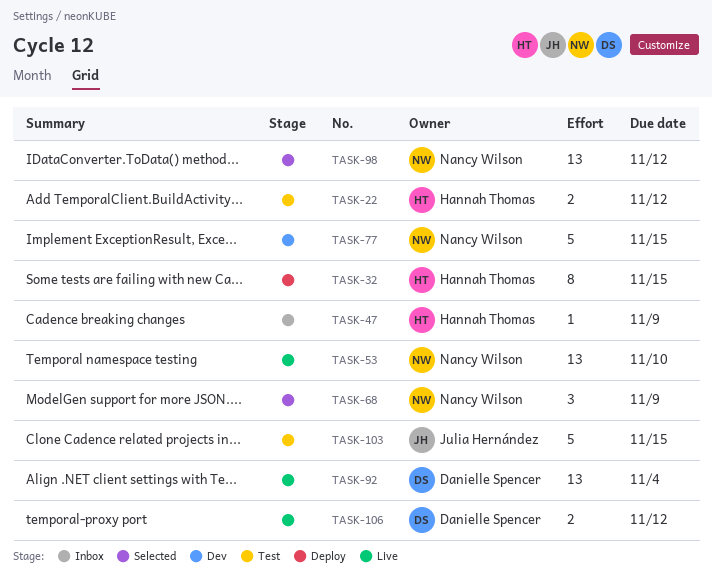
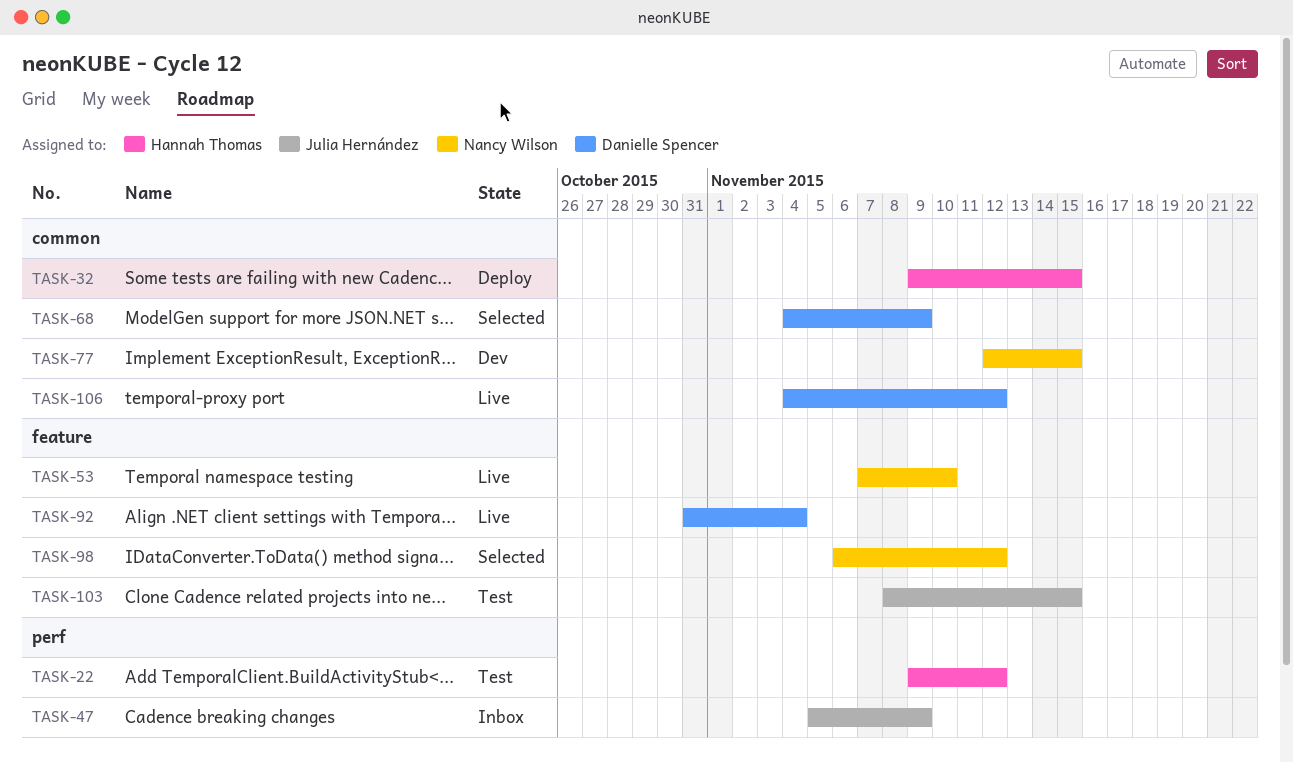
TASK-47, owner: Hannah Thomas -> Julia Hernández
TASK-68, owner: Nancy Wilson -> Danielle Spencer

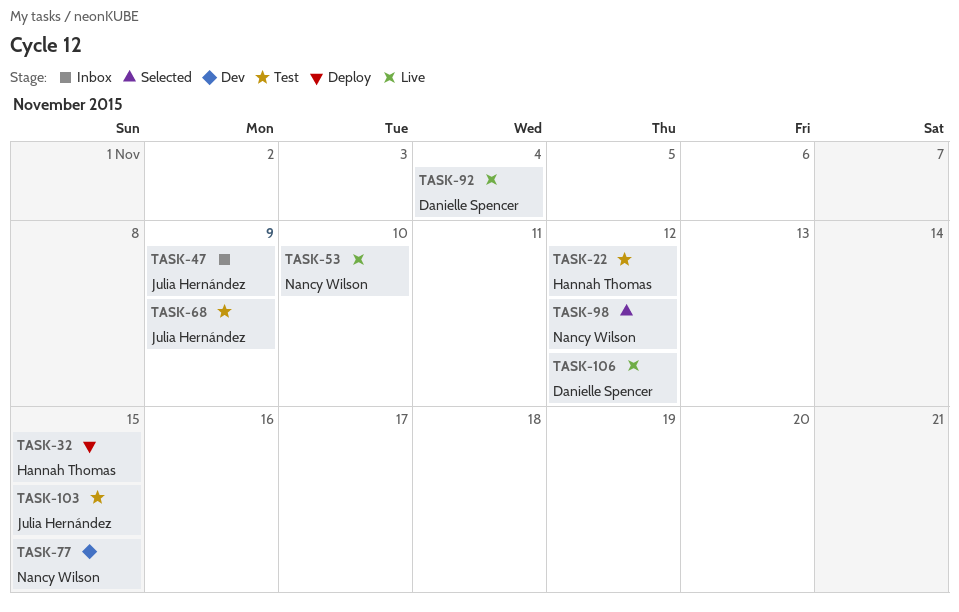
TASK-68, status: Selected -> Test
TASK-68, owner: Danielle Spencer -> Julia Hernández

